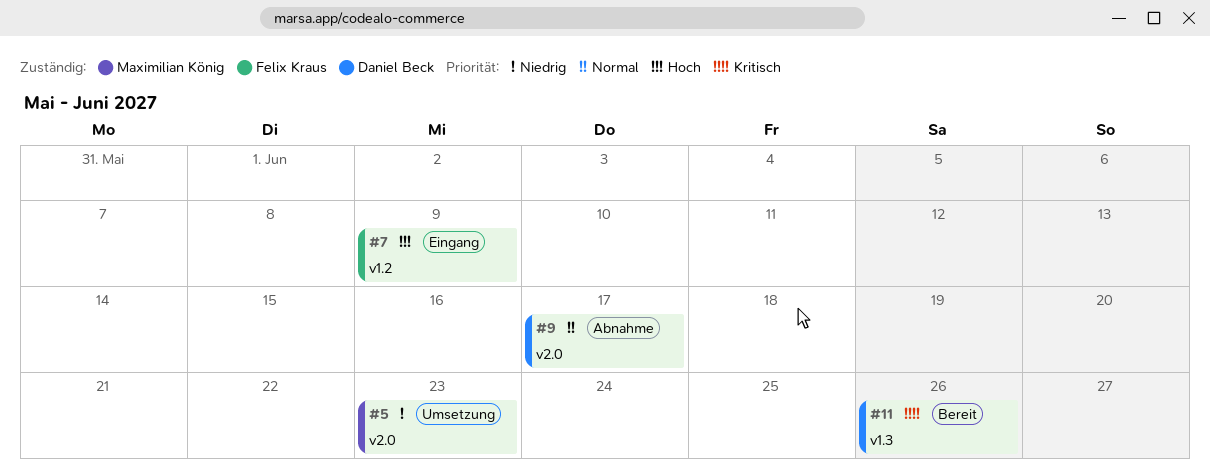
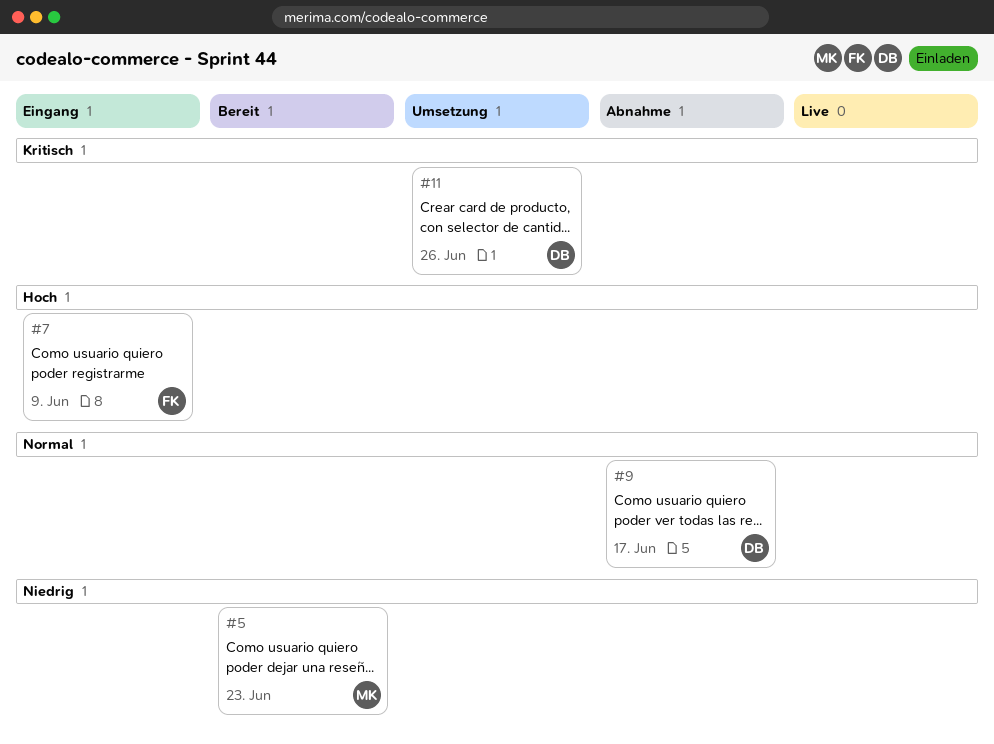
#5, status: Umsetzung -> Bereit
#11, status: Bereit -> Umsetzung

